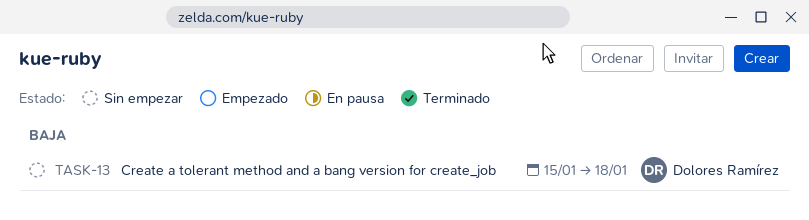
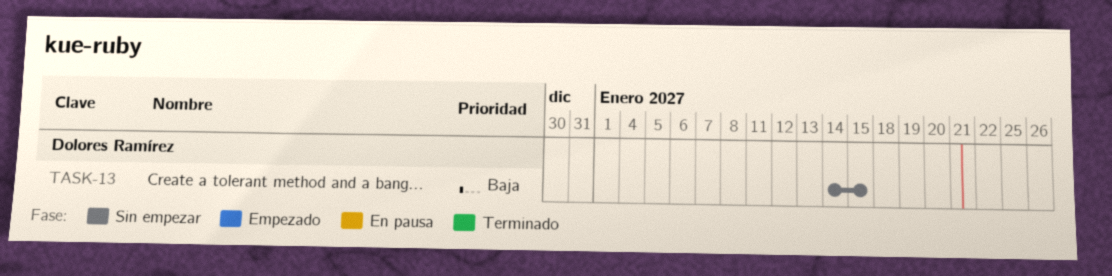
TASK-13, start: Jan 15 -> Jan 14
TASK-13, due: Jan 18 -> Jan 15

